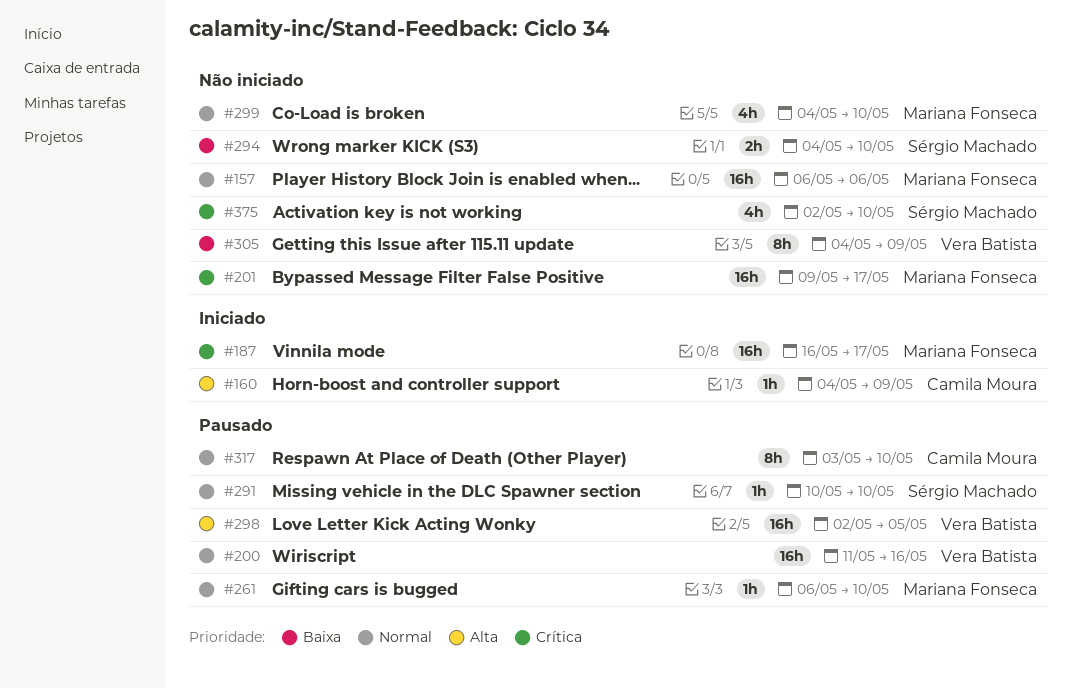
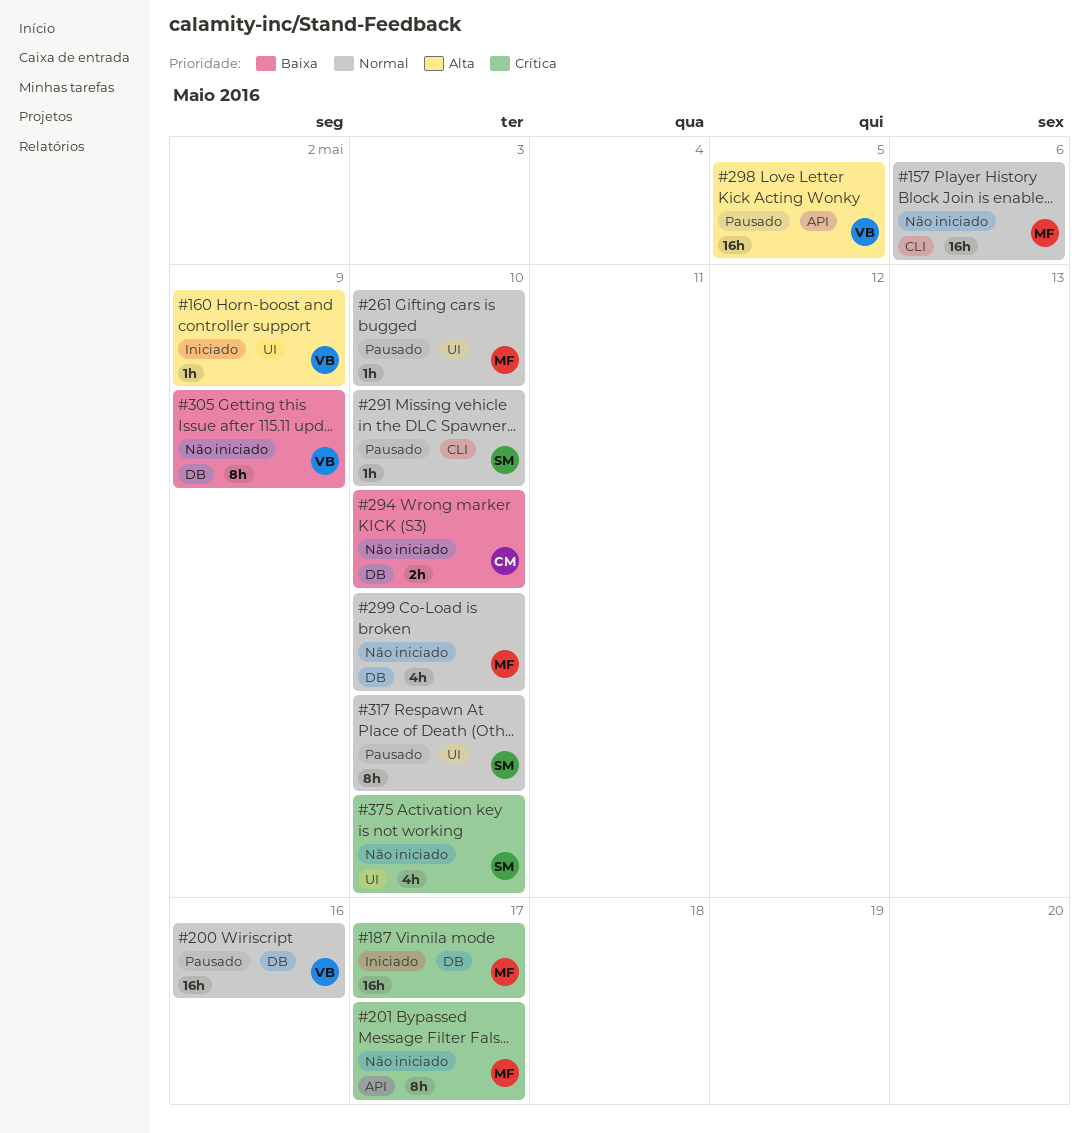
#160, owner: Camila Moura -> Vera Batista
#201, estimate: 16h -> 8h
#294, owner: Sérgio Machado -> Camila Moura
#317, owner: Camila Moura -> Sérgio Machado

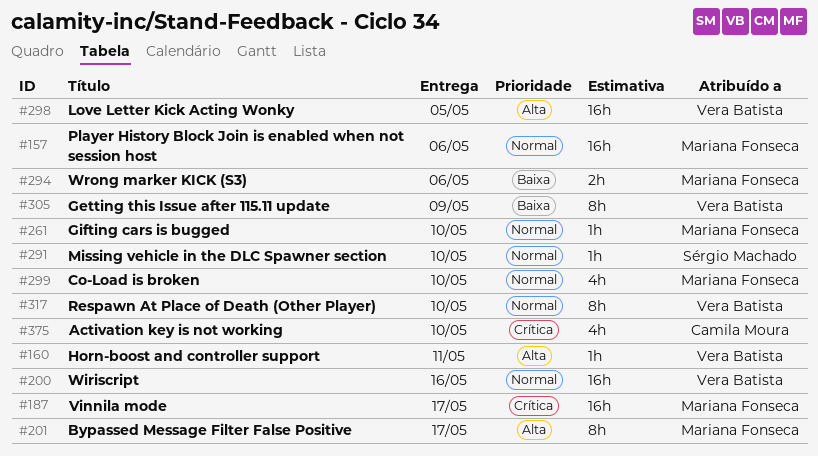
#160, due: May 9 -> May 11
#201, priority: Crítica -> Alta
#294, owner: Camila Moura -> Mariana Fonseca
#294, due: May 10 -> May 6
#317, owner: Sérgio Machado -> Vera Batista
#375, owner: Sérgio Machado -> Camila Moura

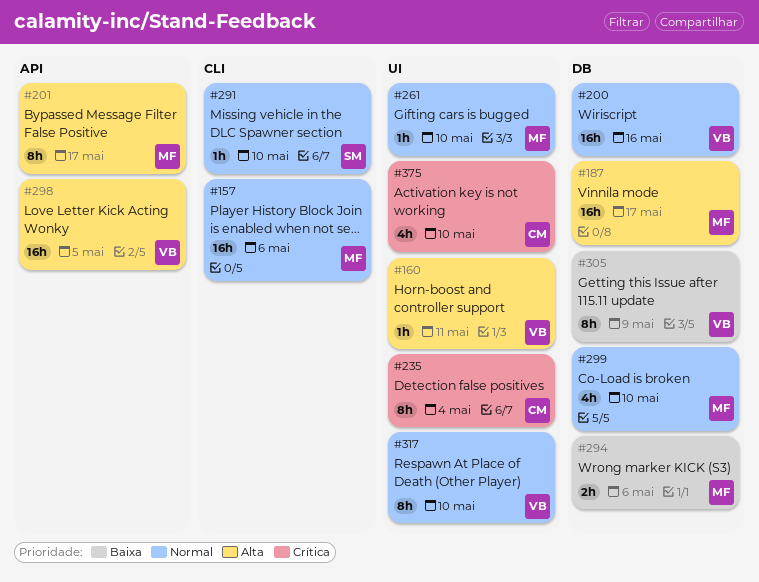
#187, priority: Crítica -> Alta
#235: none -> present

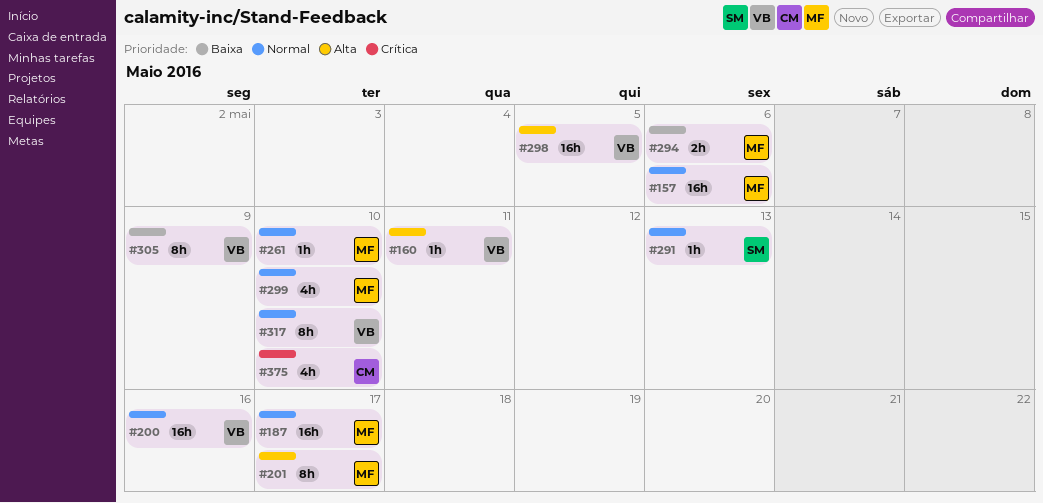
#187, priority: Alta -> Normal
#235: present -> none
#291, due: May 10 -> May 13

